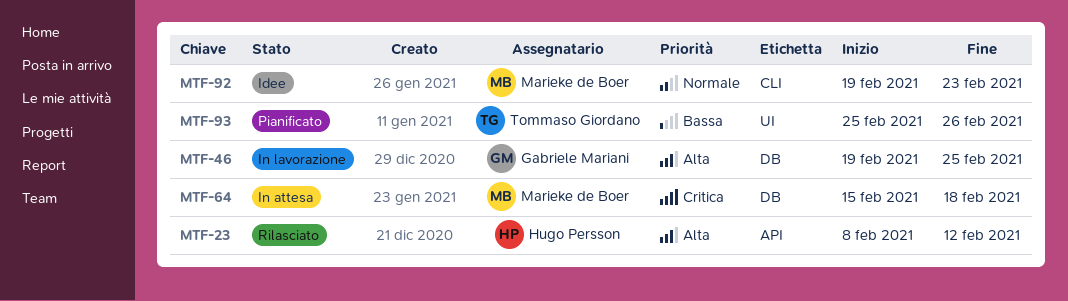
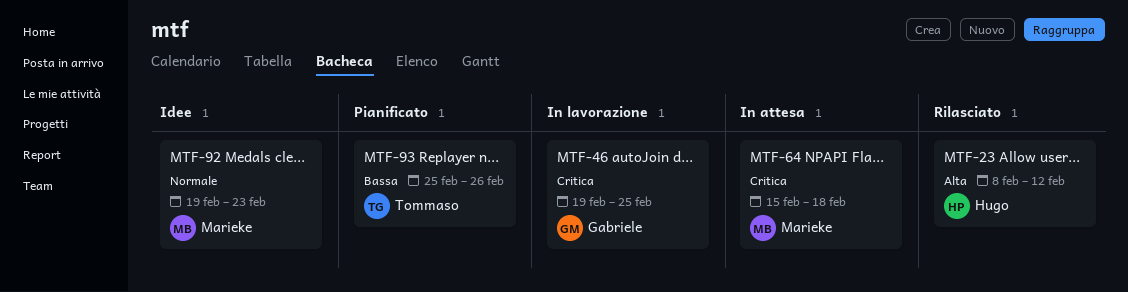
MTF-46, priority: Alta -> Critica

